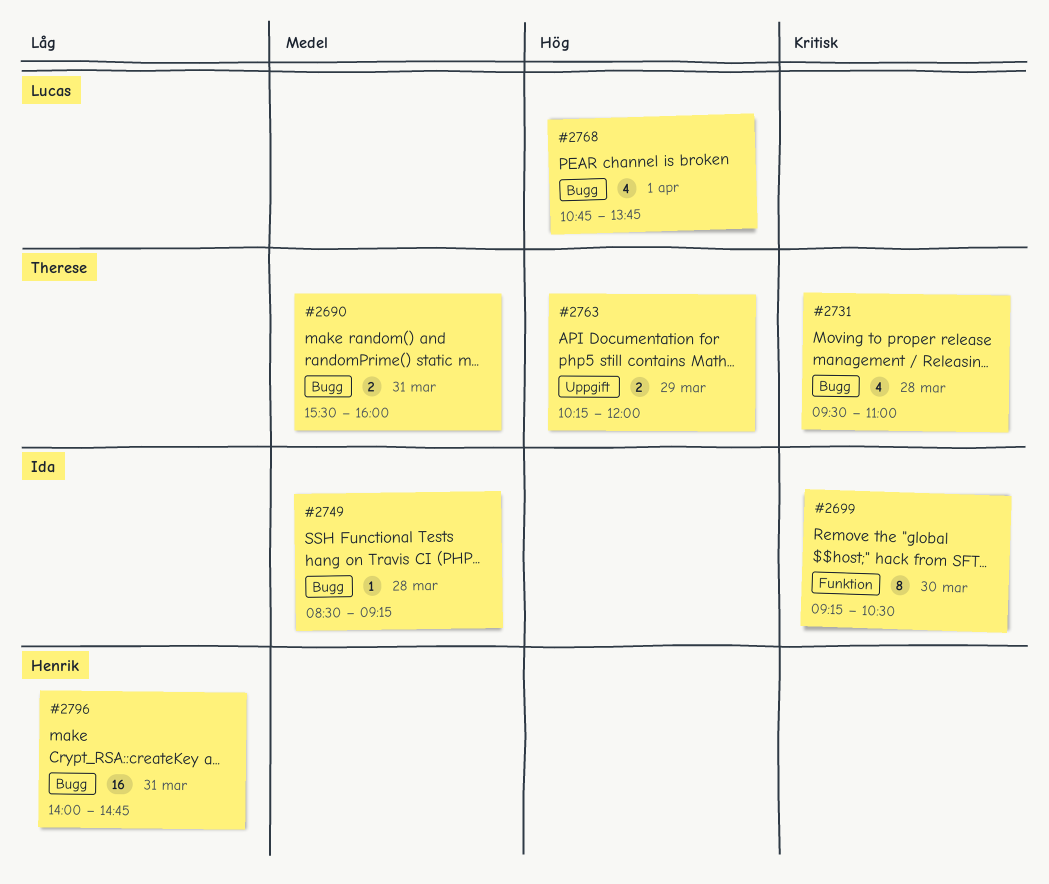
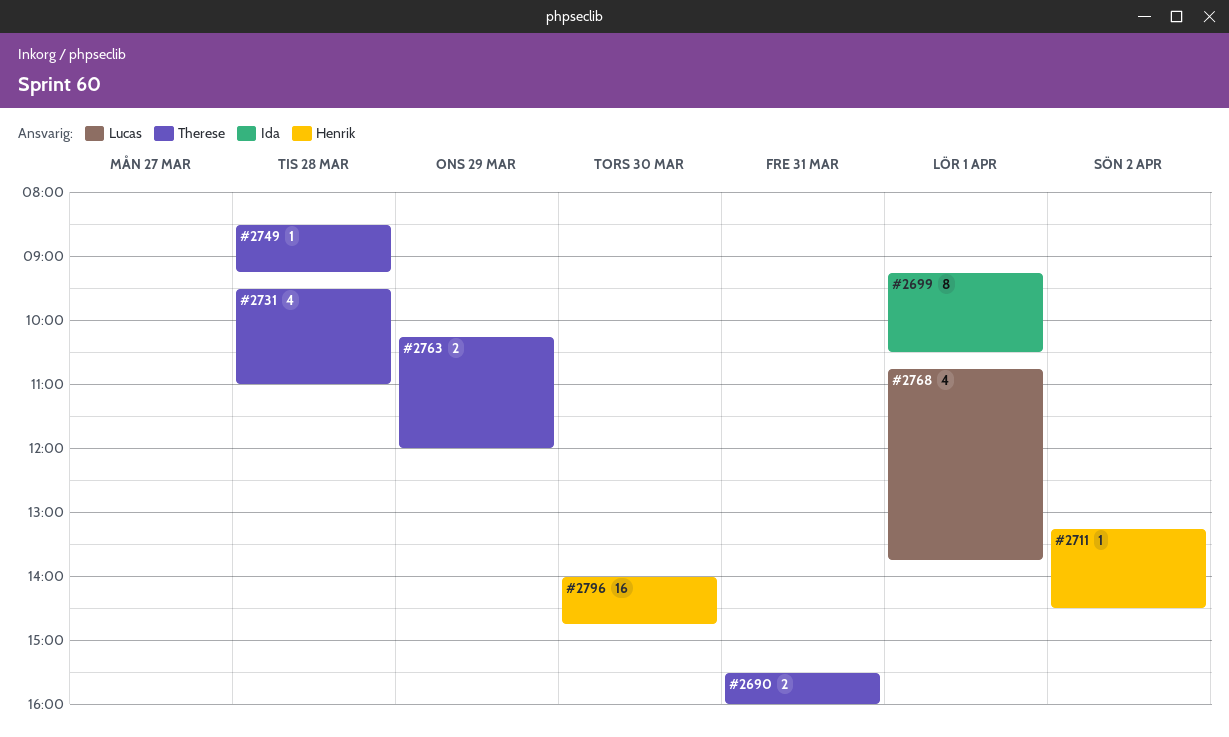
#2699, day: Mar 30 -> Apr 1
#2711: none -> present
#2749, owner: Ida -> Therese
#2796, day: Mar 31 -> Mar 30

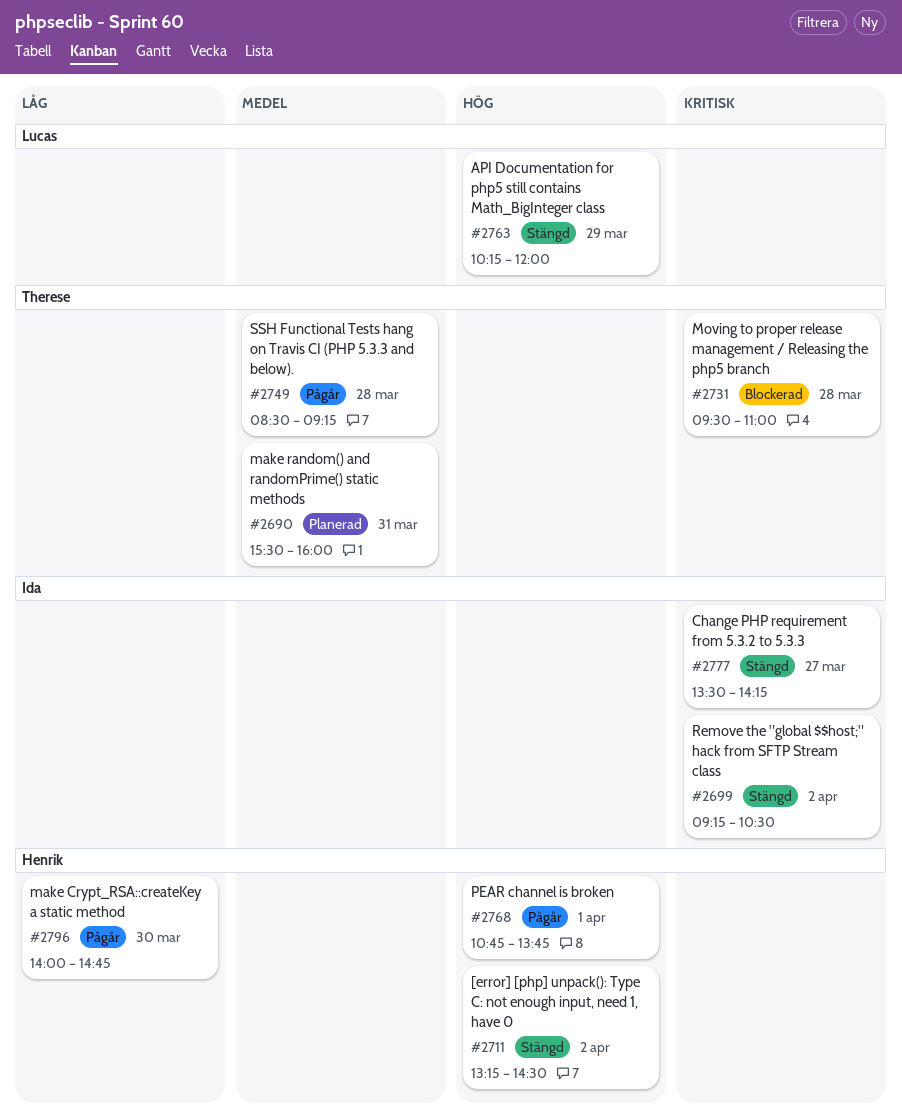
#2699, day: Apr 1 -> Apr 2
#2763, owner: Therese -> Lucas
#2768, owner: Lucas -> Henrik
#2777: none -> present

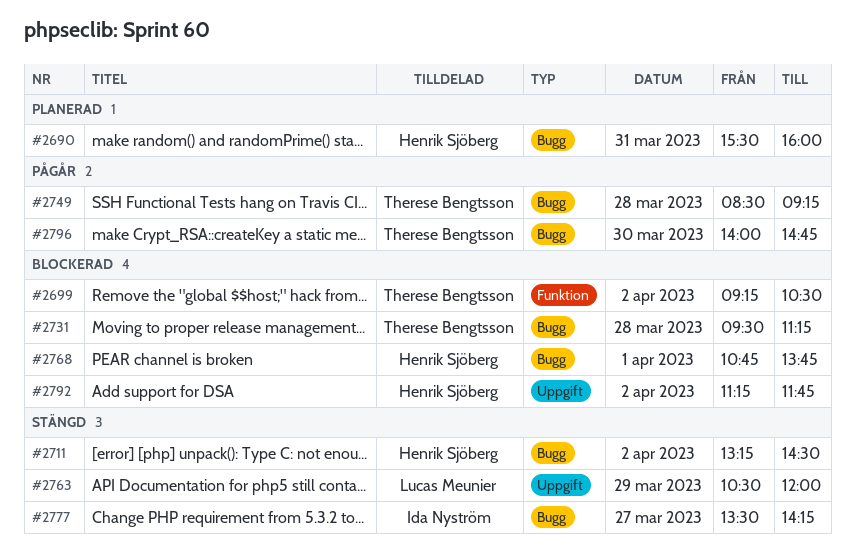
#2690, owner: Therese Bengtsson -> Henrik Sjöberg
#2699, status: Stängd -> Blockerad
#2699, owner: Ida Nyström -> Therese Bengtsson
#2731, ends: 11:00 -> 11:15
#2763, begins: 10:15 -> 10:30
#2768, status: Pågår -> Blockerad
#2792: none -> present
#2796, owner: Henrik Sjöberg -> Therese Bengtsson

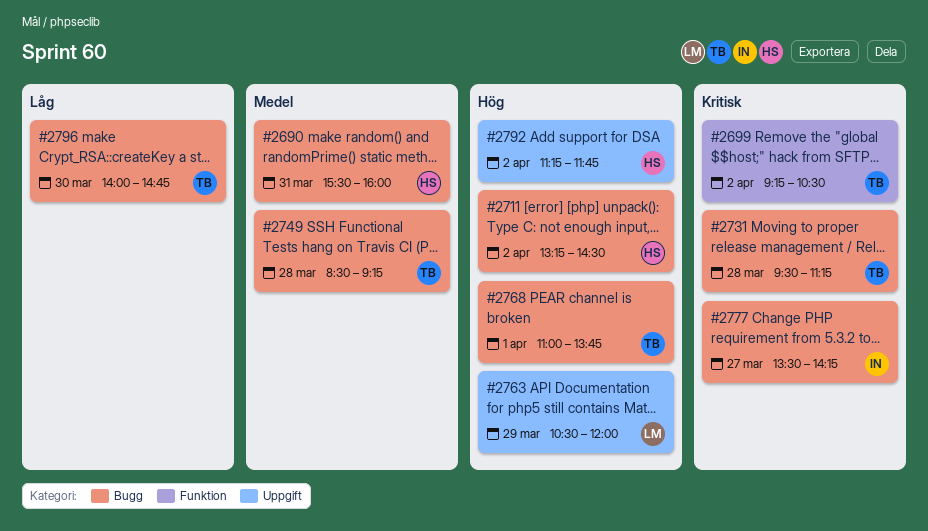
#2768, owner: Henrik Sjöberg -> Therese Bengtsson
#2768, begins: 10:45 -> 11:00

